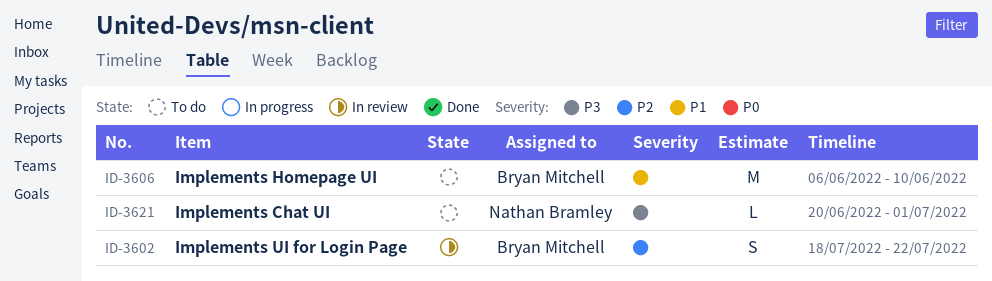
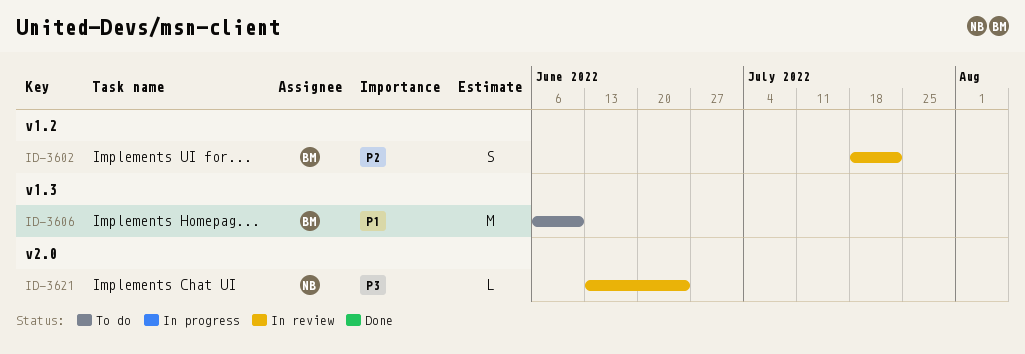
ID-3621, status: To do -> In review
ID-3621, start: Jun 20 -> Jun 13
ID-3621, due: Jul 1 -> Jun 24

